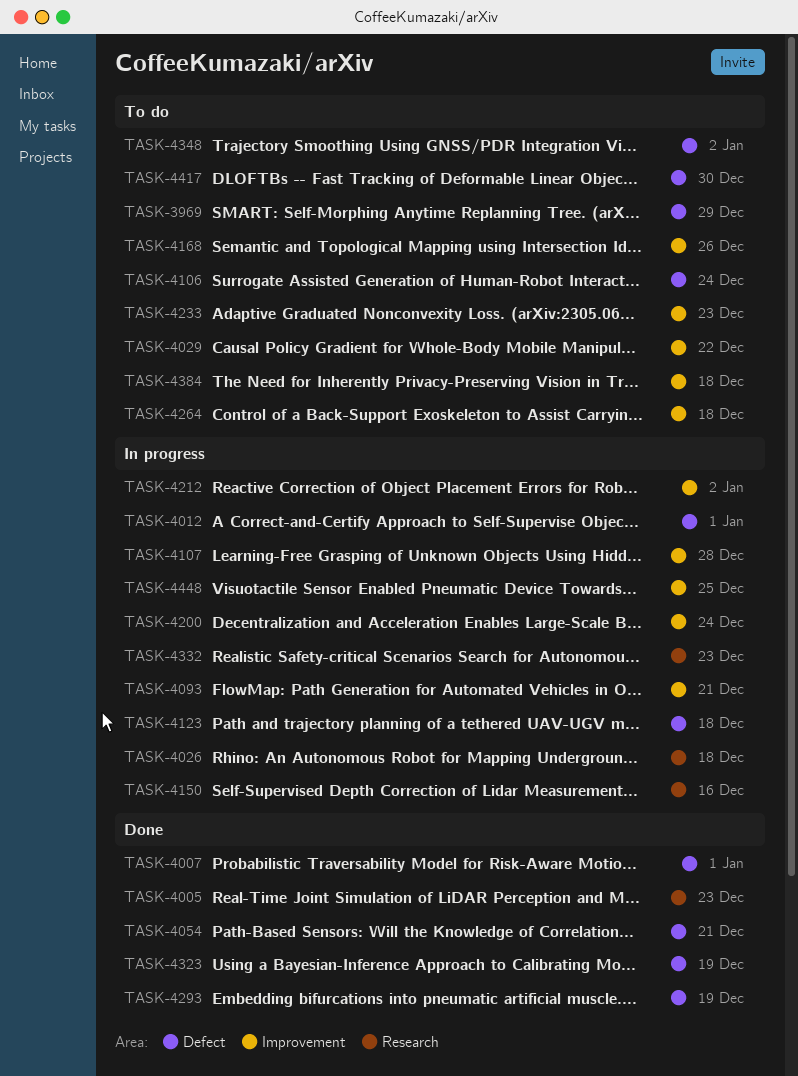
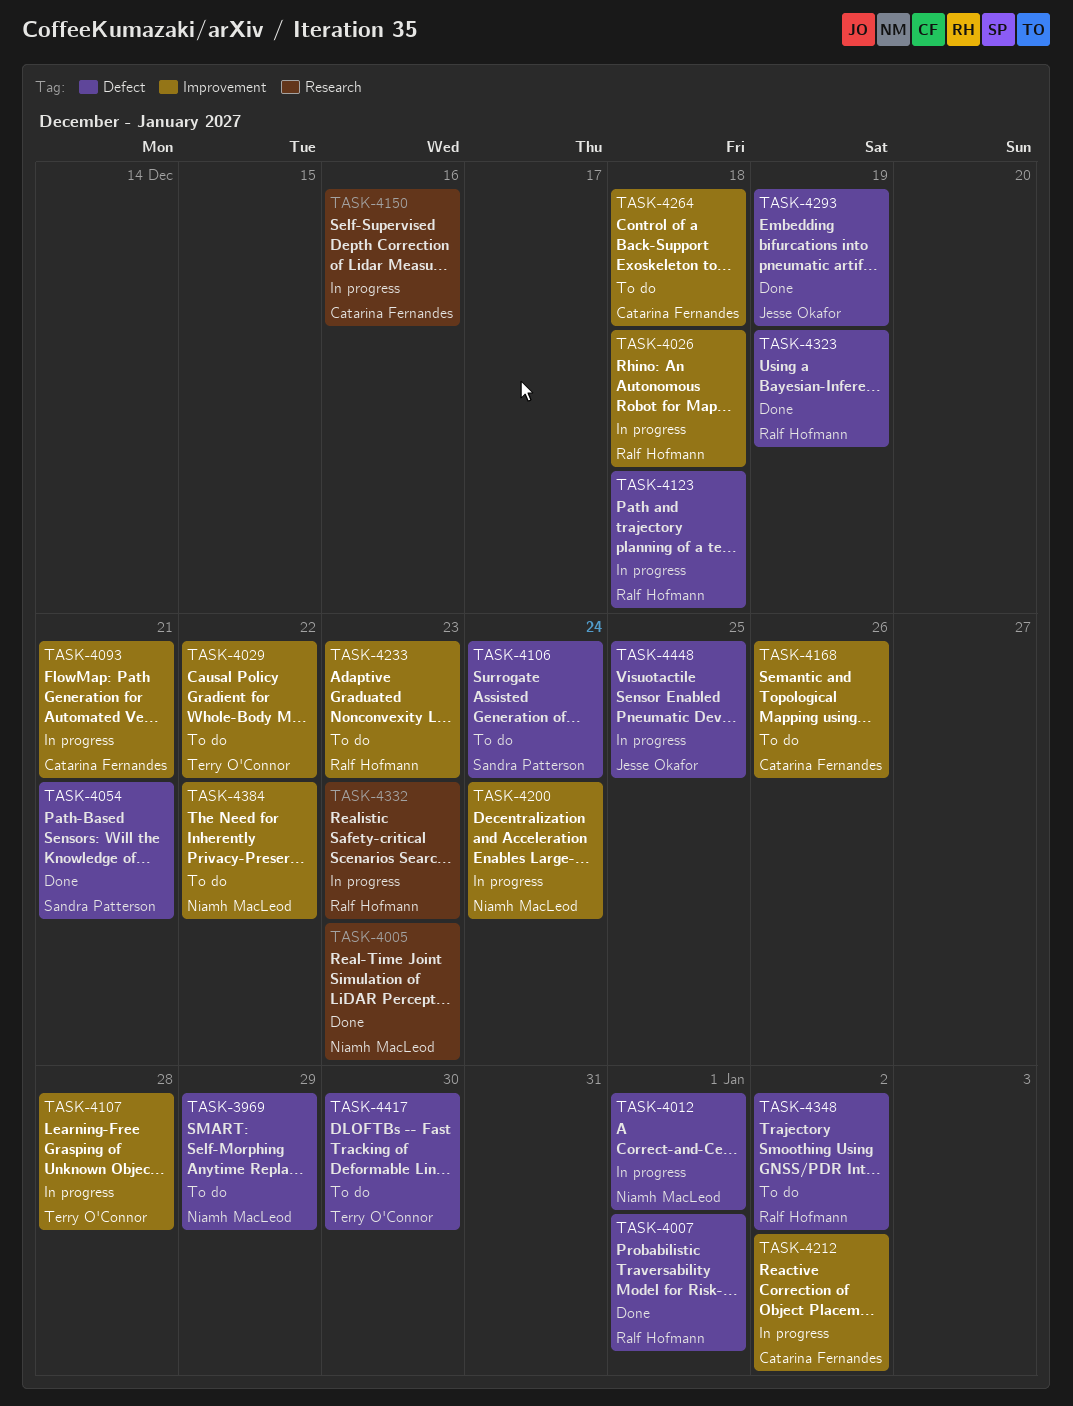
TASK-4026, label: Research -> Improvement
TASK-4384, due: Dec 18 -> Dec 22
TASK-4448, label: Improvement -> Defect

